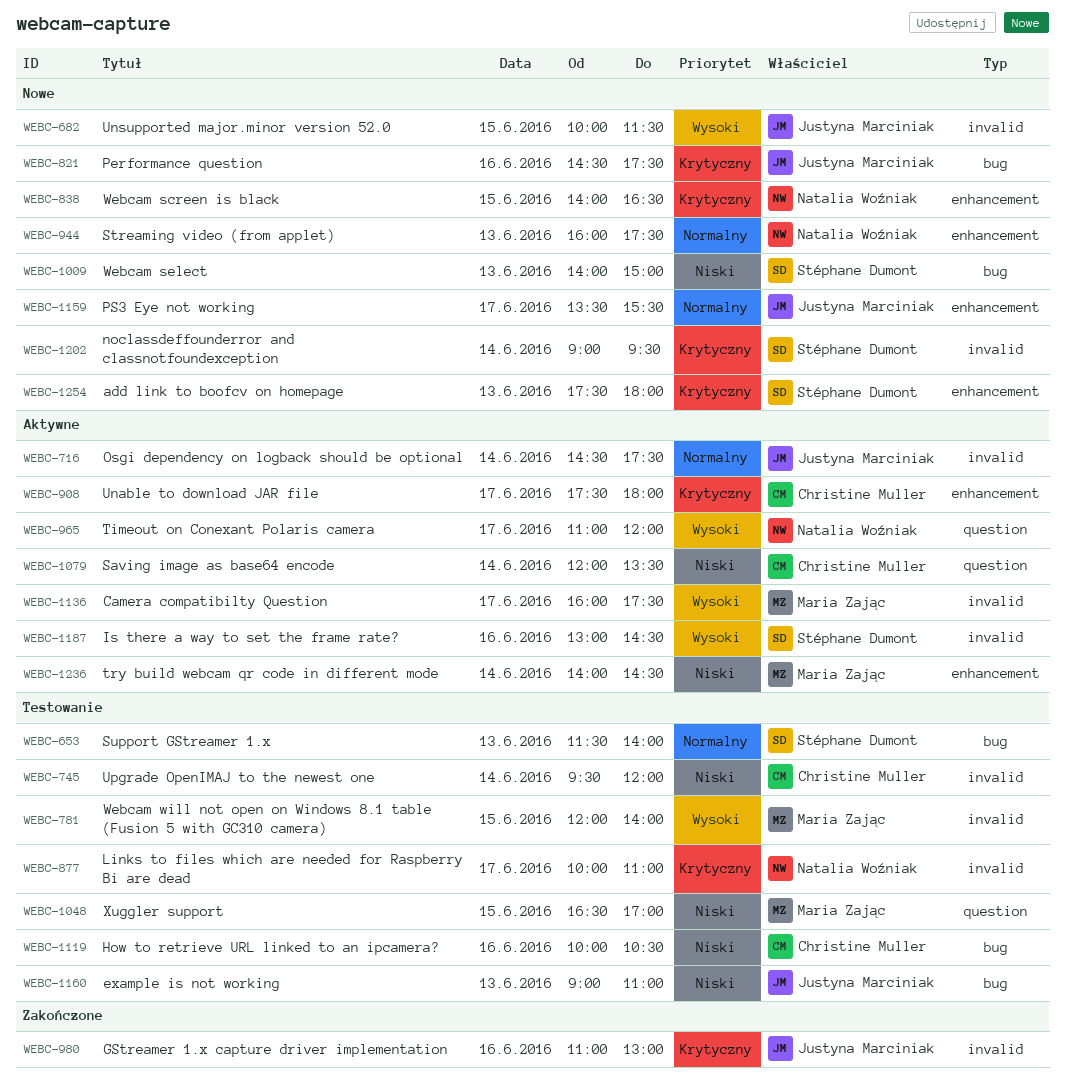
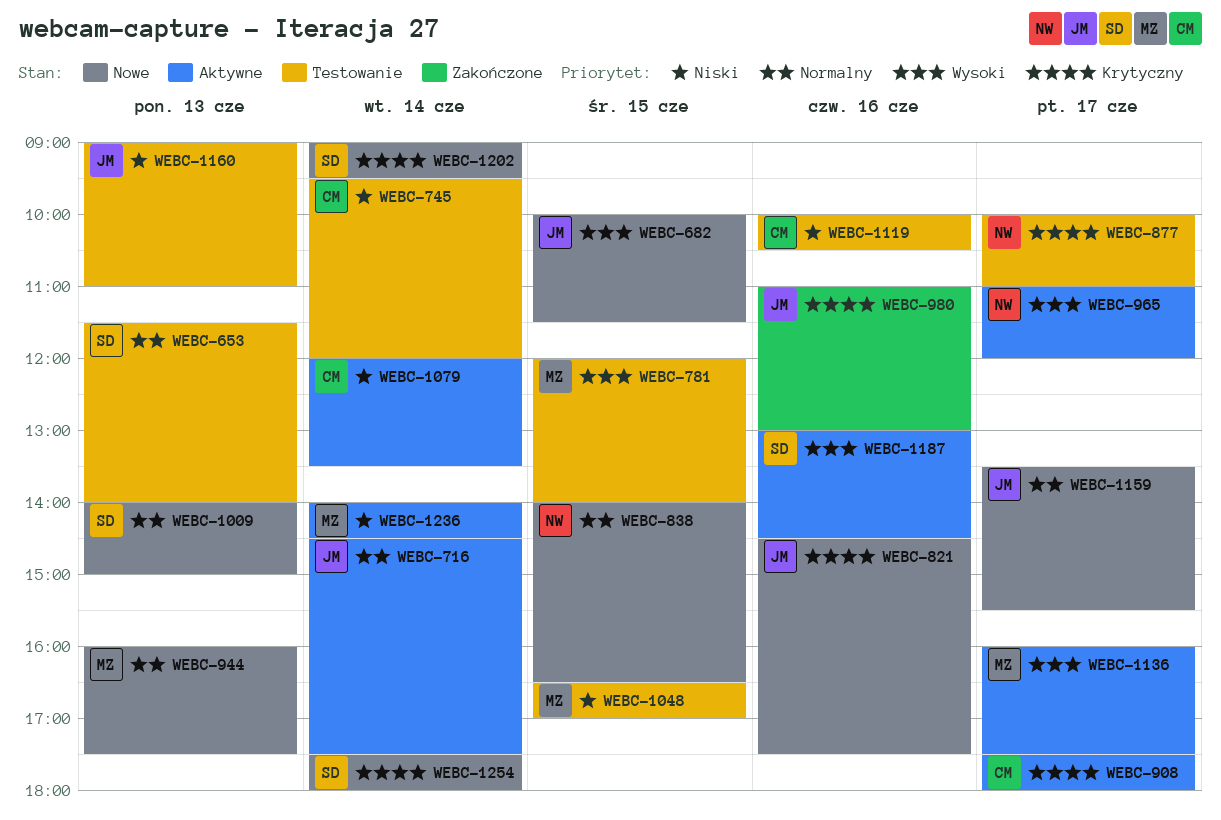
WEBC-838, priority: Krytyczny -> Normalny
WEBC-944, owner: Natalia Woźniak -> Maria Zając
WEBC-1009, priority: Niski -> Normalny
WEBC-1254, day: Jun 13 -> Jun 14

